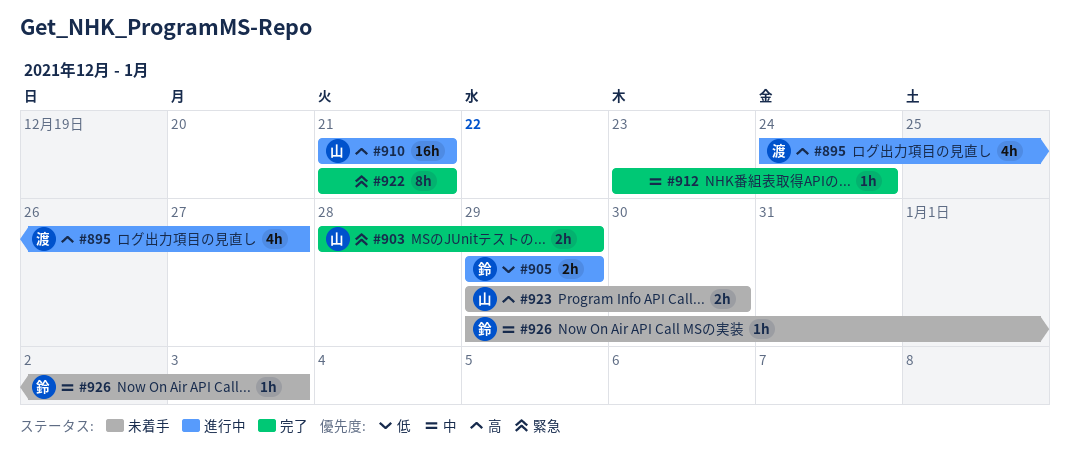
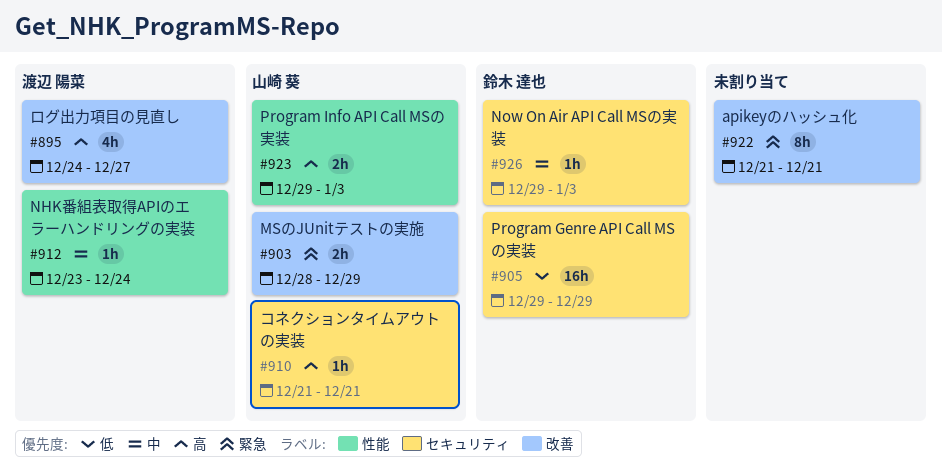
#905, estimate: 2h -> 16h
#910, estimate: 16h -> 1h
#912, owner: none -> 渡辺 陽菜
#923, due: Dec 30 -> Jan 3

